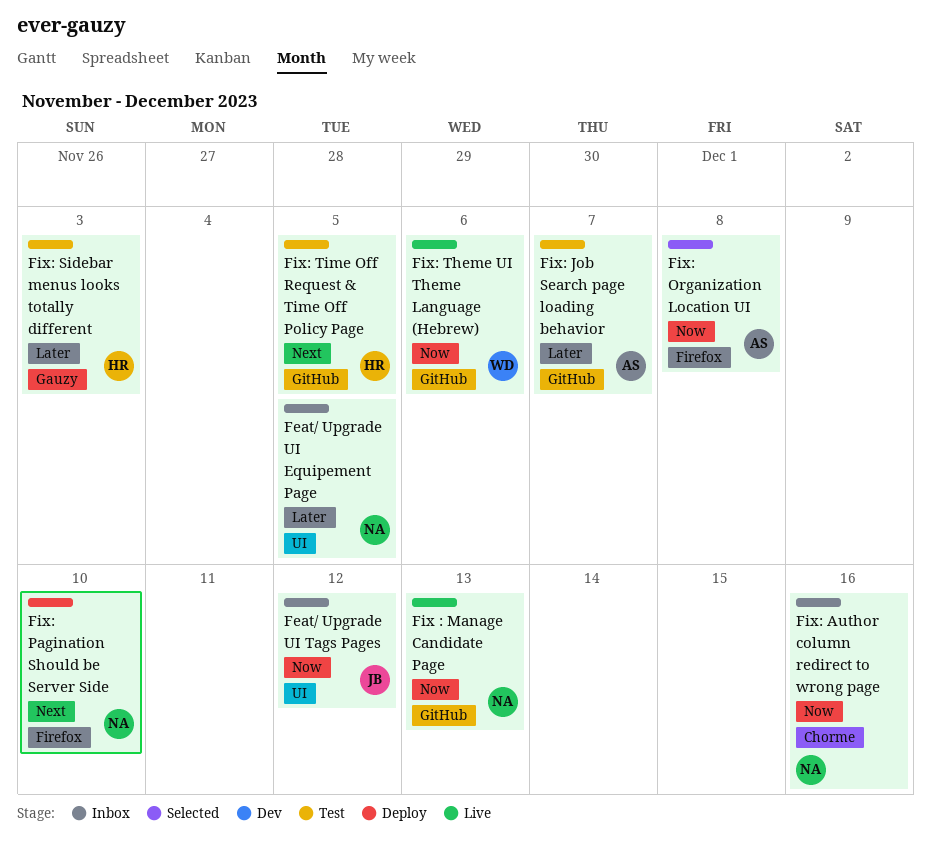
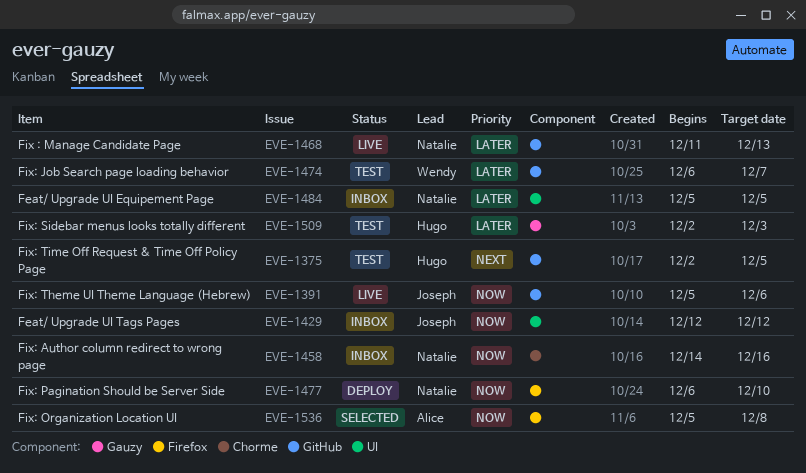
Fix : Manage Candidate Page, priority: Now -> Later
Fix: Job Search page loading behavior, owner: Alice -> Wendy
Fix: Pagination Should be Server Side, priority: Next -> Now
Fix: Theme UI Theme Language (Hebrew), owner: Wendy -> Joseph

